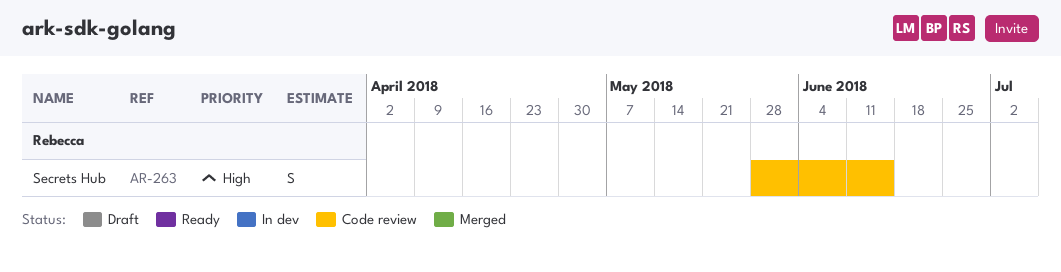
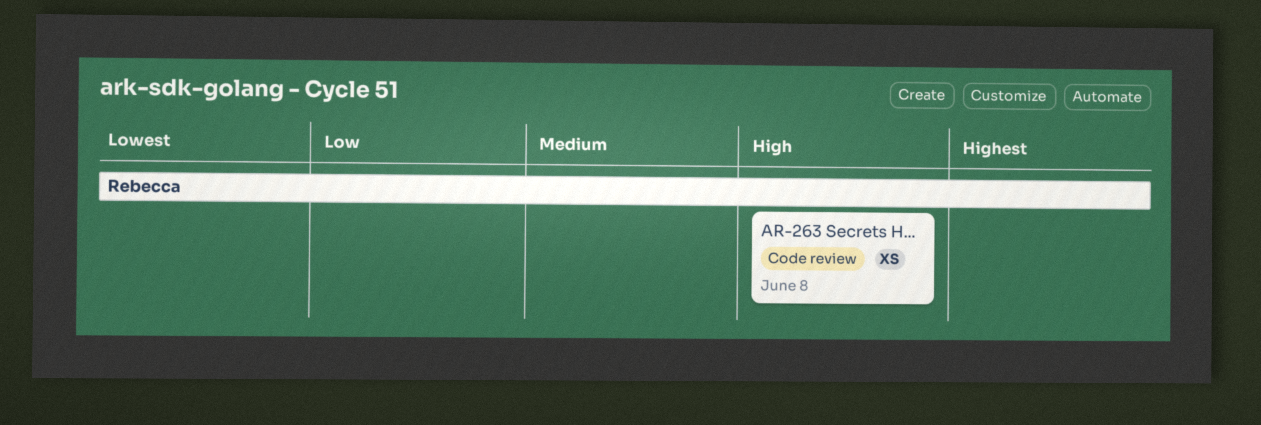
AR-263, estimate: S -> XS
AR-263, due: Jun 15 -> Jun 8

